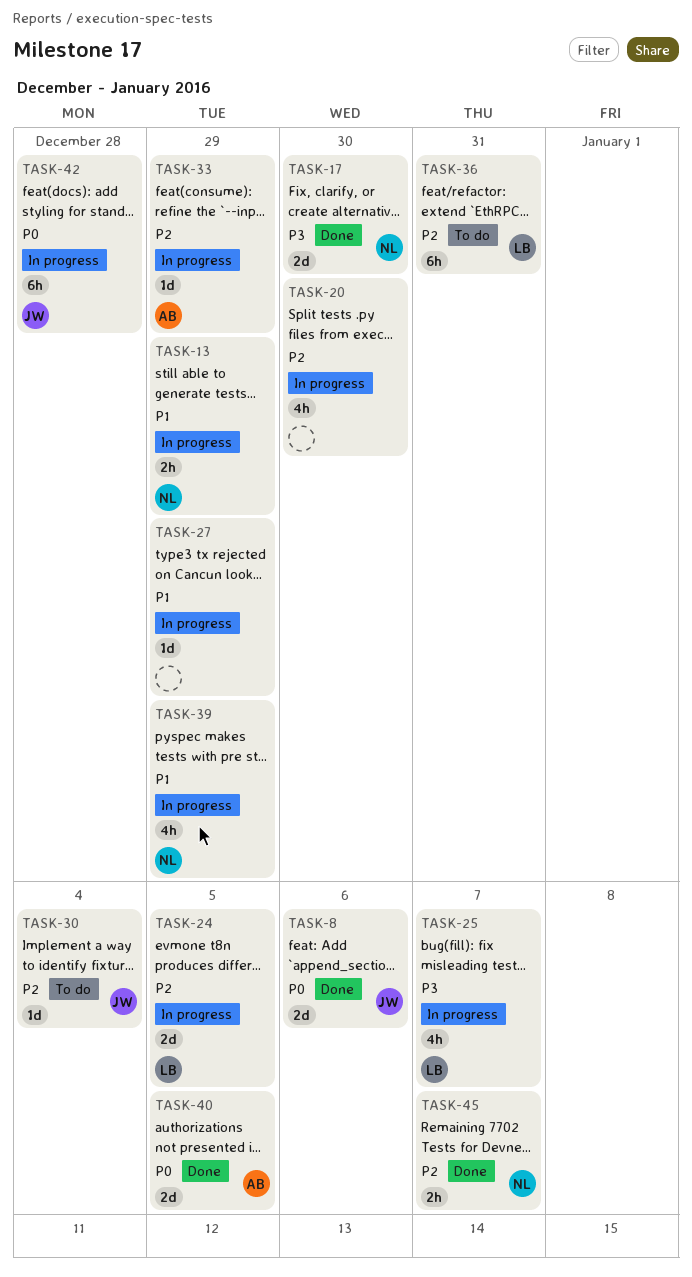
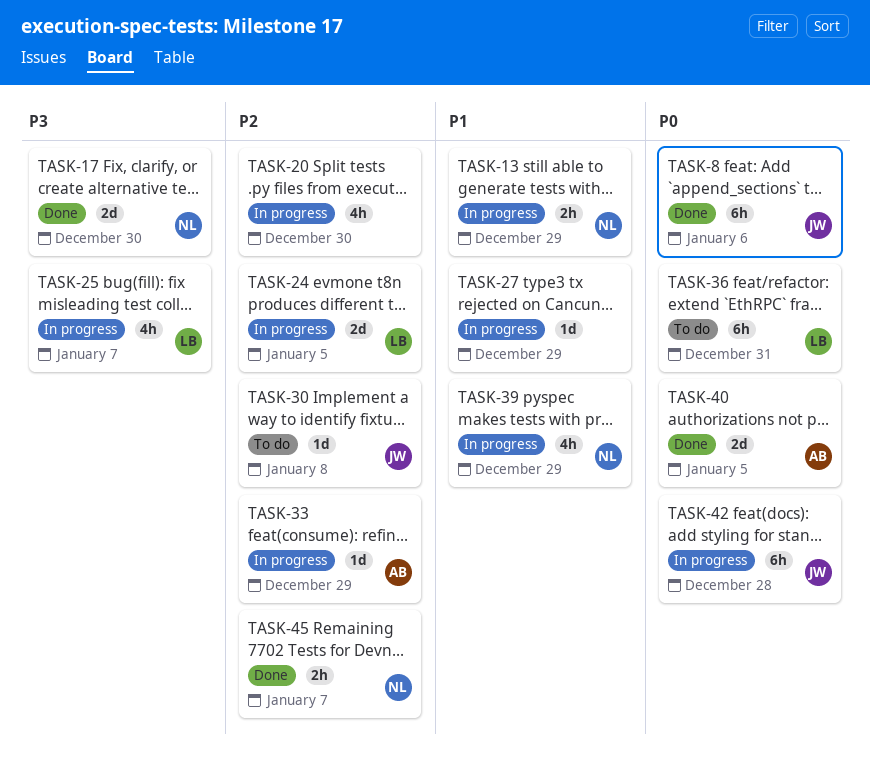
TASK-8, estimate: 2d -> 6h
TASK-30, due: Jan 4 -> Jan 8
TASK-36, priority: P2 -> P0

